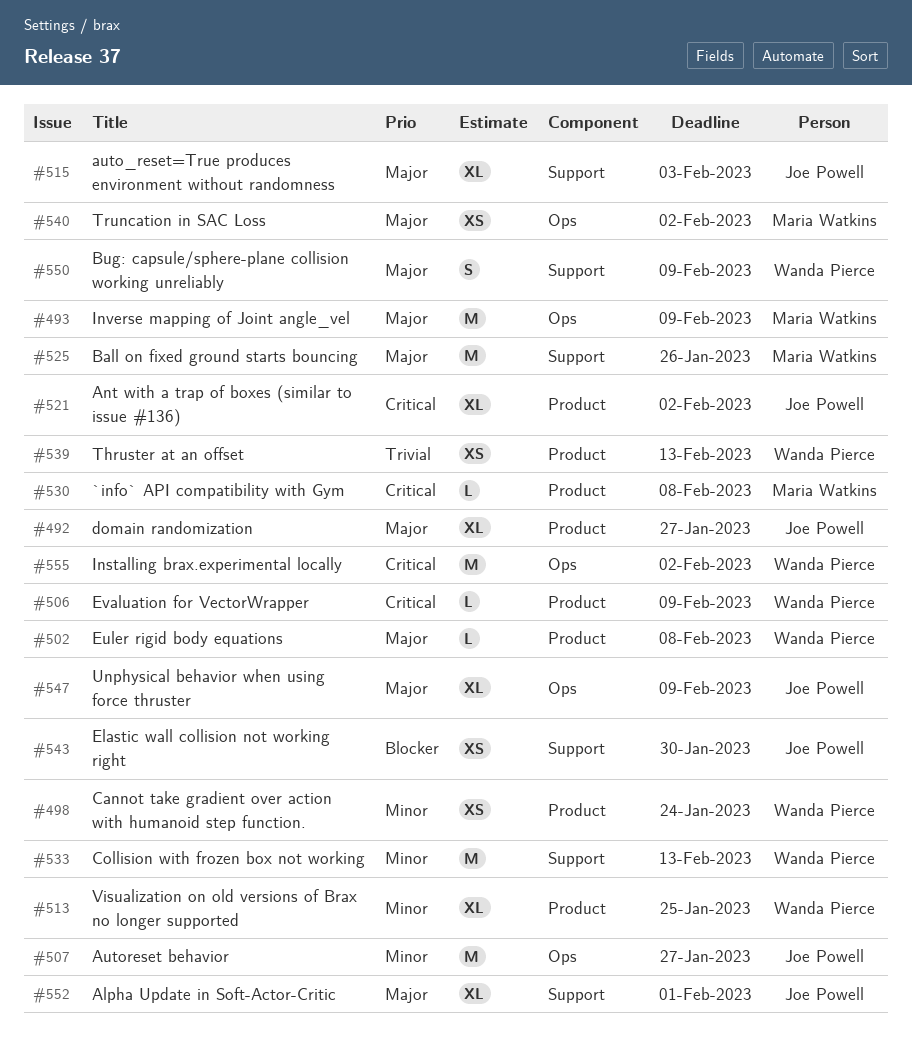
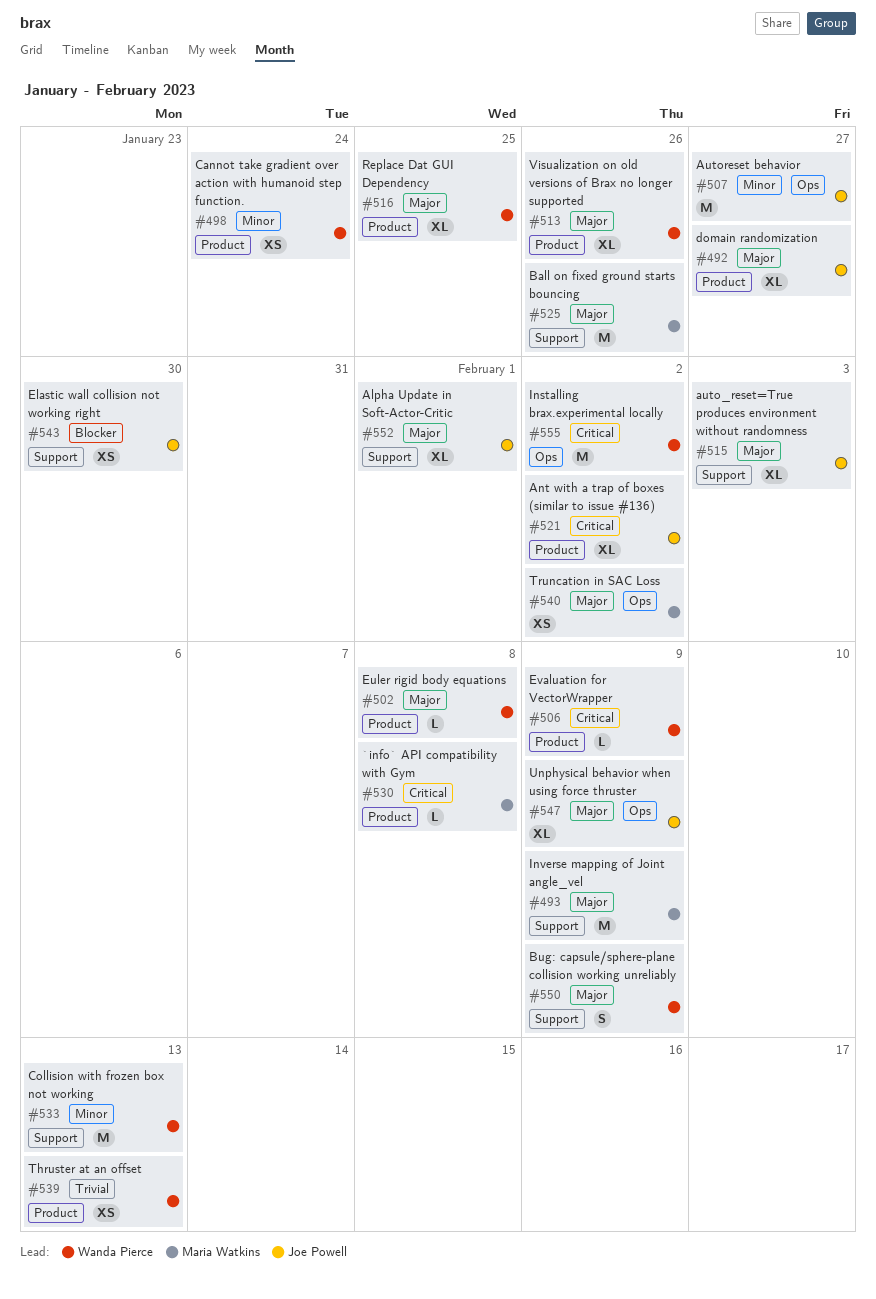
#493, label: Ops -> Support
#513, priority: Minor -> Major
#513, due: Jan 25 -> Jan 26
#516: none -> present

